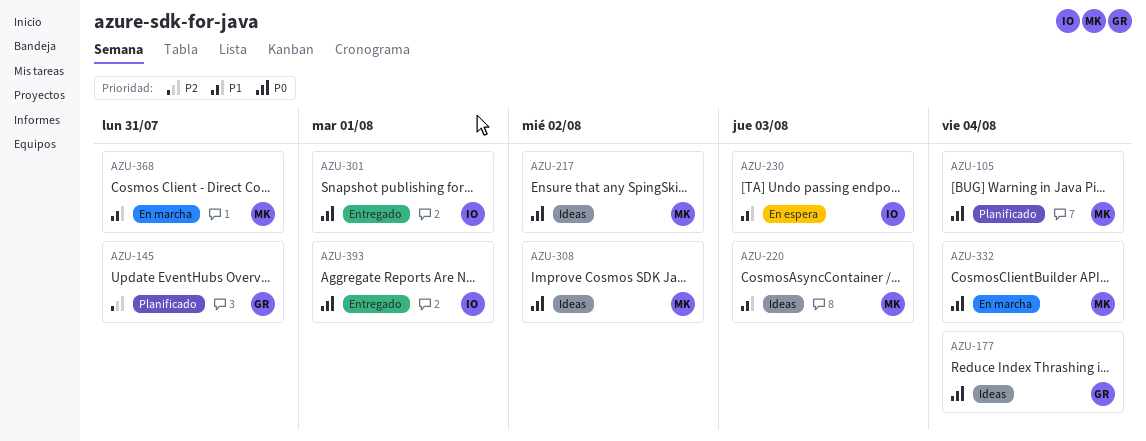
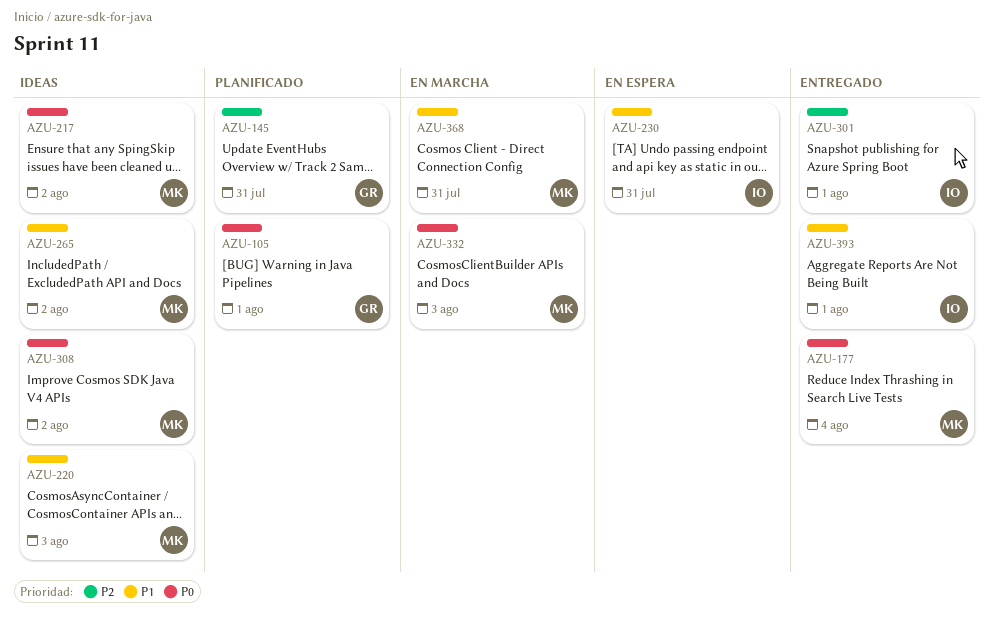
AZU-105, owner: MK -> GR
AZU-105, due: Aug 4 -> Aug 1
AZU-177, status: Ideas -> Entregado
AZU-177, owner: GR -> MK
AZU-230, due: Aug 3 -> Jul 31
AZU-265: none -> present
AZU-301, priority: P0 -> P2
AZU-332, due: Aug 4 -> Aug 3
AZU-393, priority: P0 -> P1

